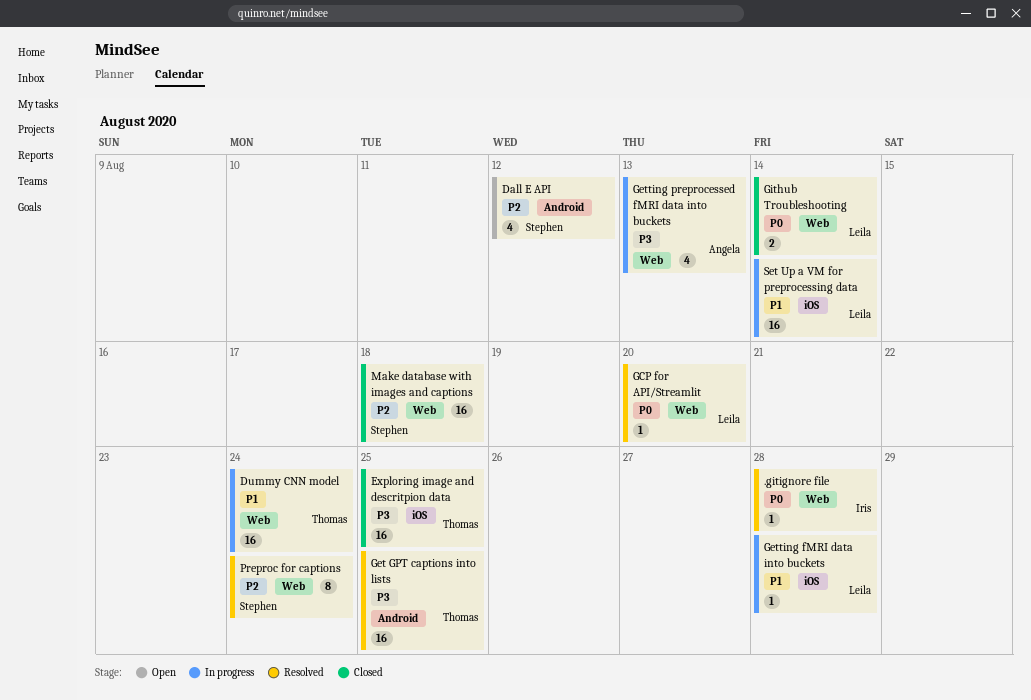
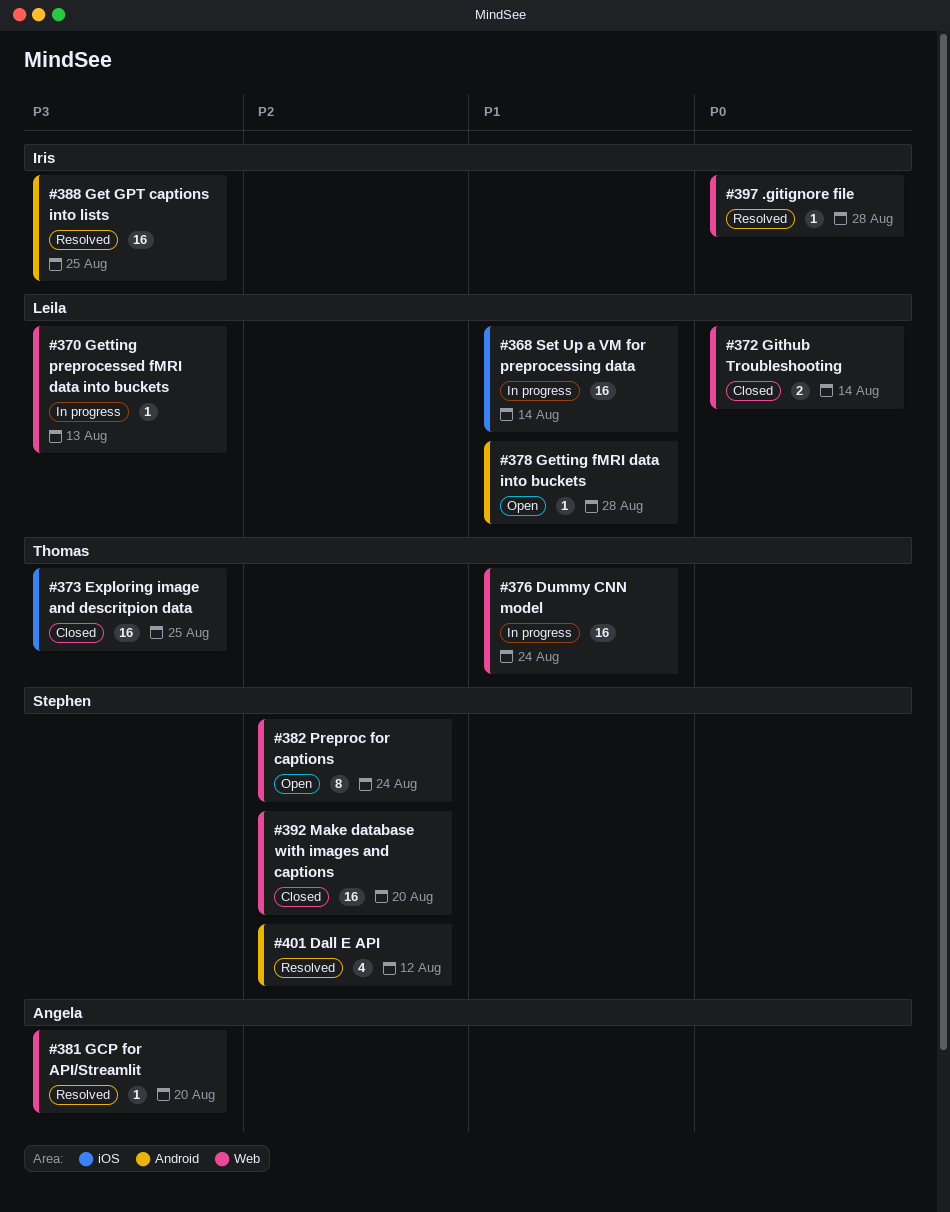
Dall E API, status: Open -> Resolved
GCP for API/Streamlit, owner: Leila -> Angela
GCP for API/Streamlit, priority: P0 -> P3
Get GPT captions into lists, owner: Thomas -> Iris
Getting fMRI data into buckets, status: In progress -> Open
Getting fMRI data into buckets, label: iOS -> Android
Getting preprocessed fMRI data into buckets, owner: Angela -> Leila
Getting preprocessed fMRI data into buckets, estimate: 4 -> 1
Make database with images and captions, due: Aug 18 -> Aug 20
Preproc for captions, status: Resolved -> Open

